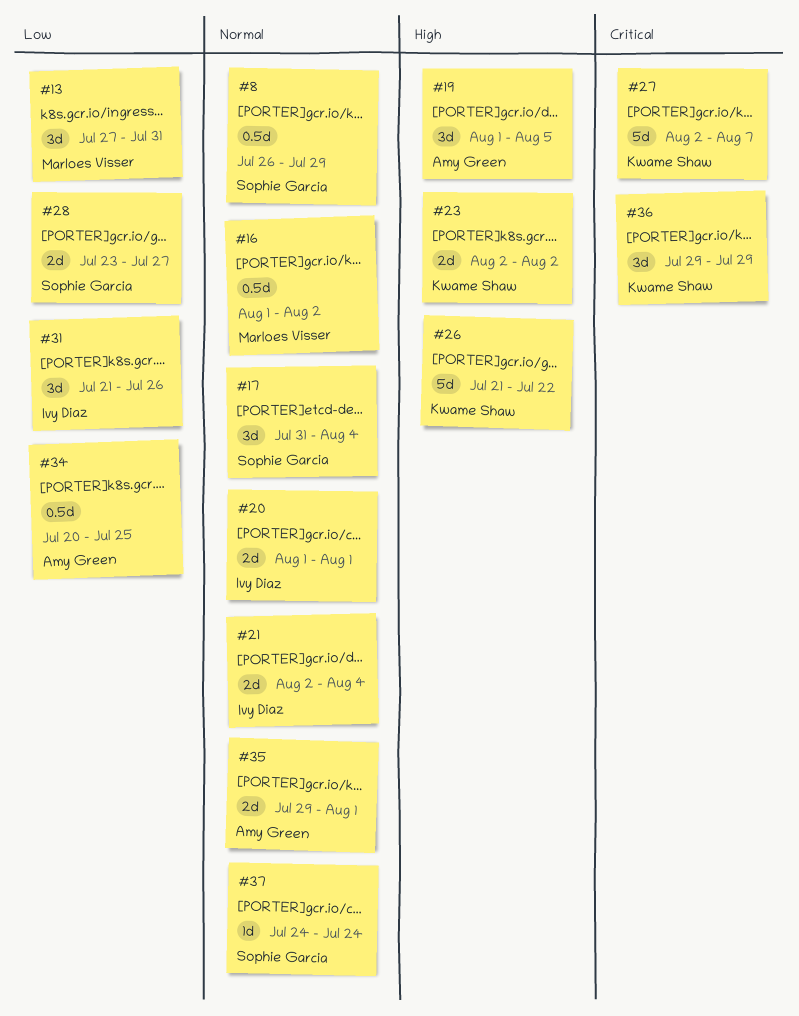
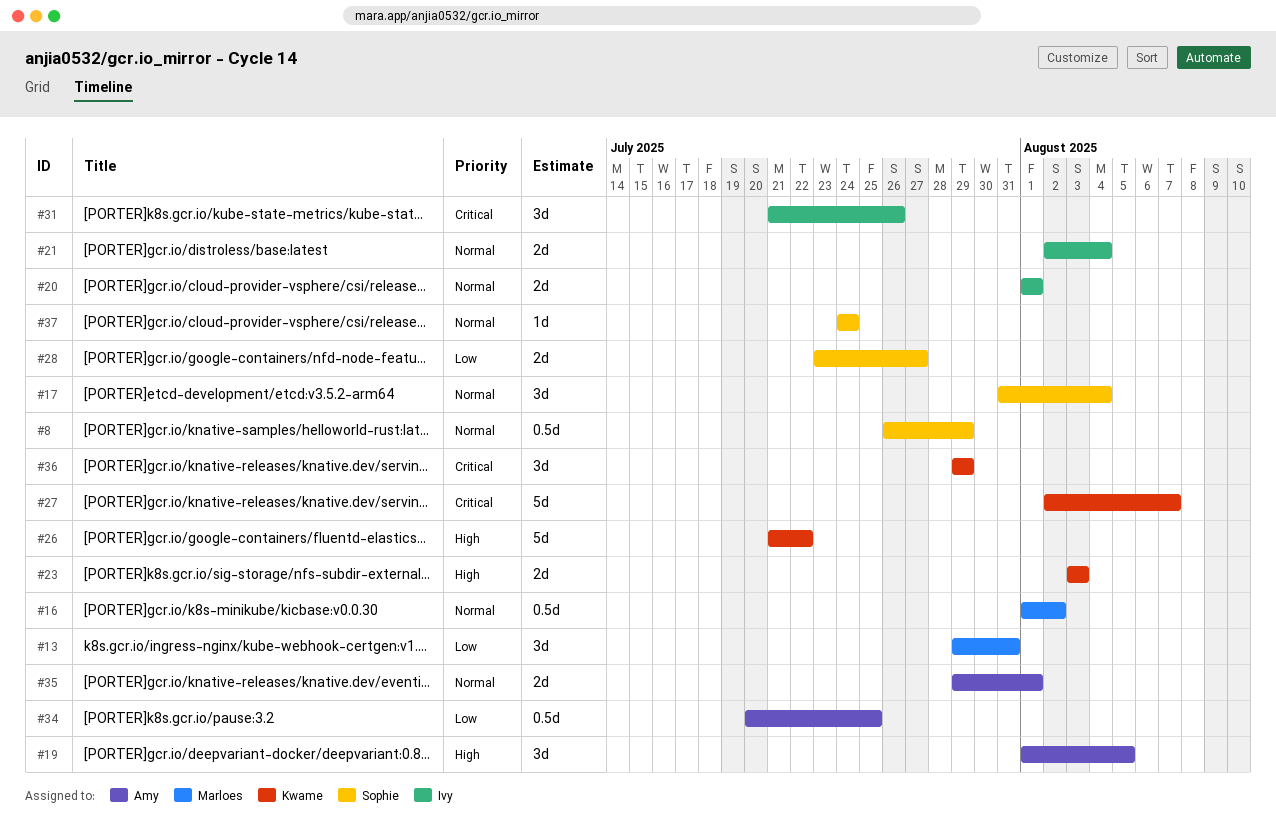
#13, start: Jul 27 -> Jul 29
#23, start: Aug 2 -> Aug 3
#23, due: Aug 2 -> Aug 3
#31, priority: Low -> Critical

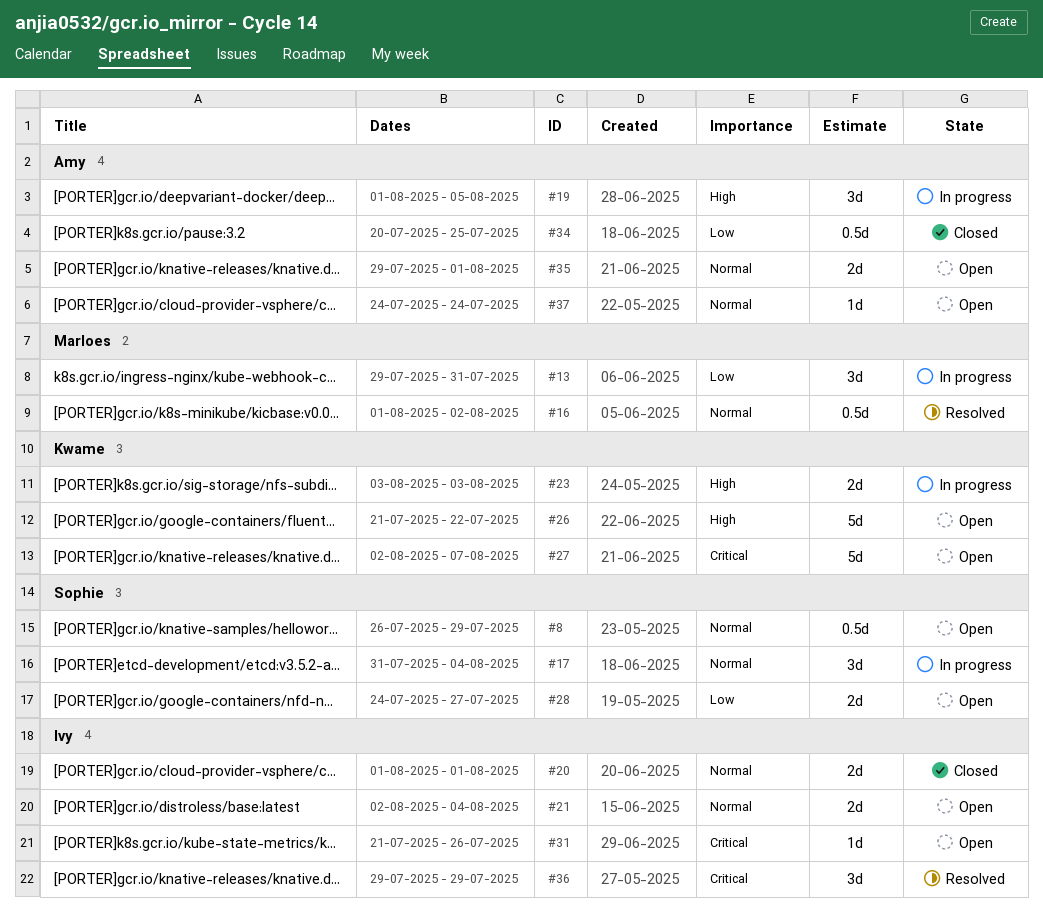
#28, start: Jul 23 -> Jul 24
#31, estimate: 3d -> 1d
#36, owner: Kwame -> Ivy
#37, owner: Sophie -> Amy

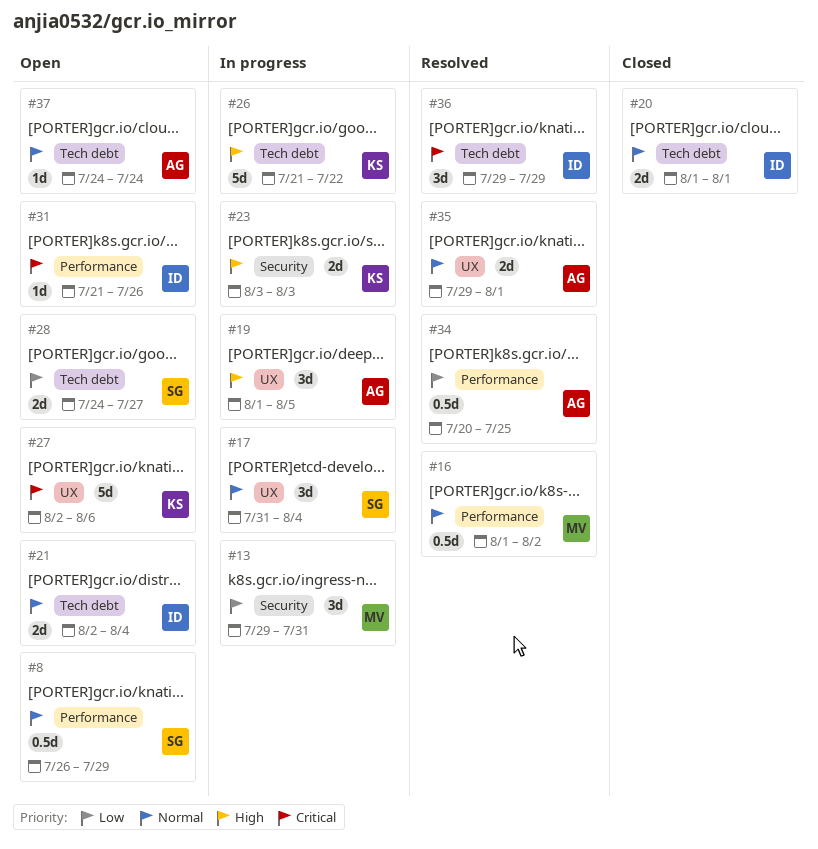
#26, status: Open -> In progress
#27, due: Aug 7 -> Aug 6
#34, status: Closed -> Resolved
#35, status: Open -> Resolved

